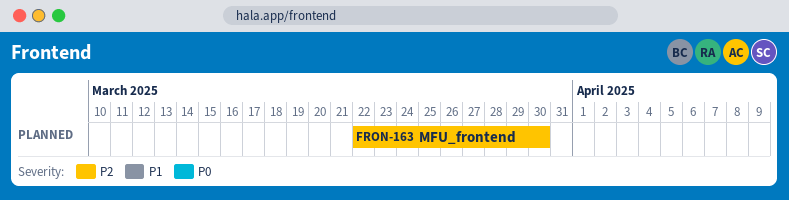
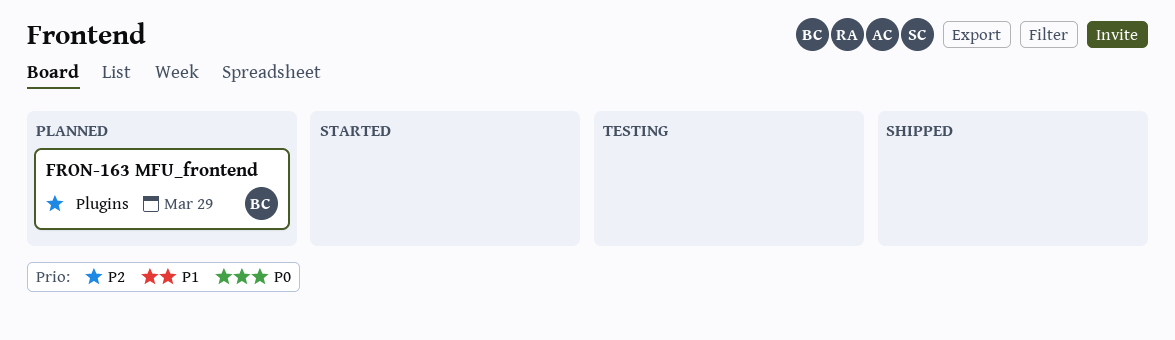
FRON-163, due: Mar 30 -> Mar 29

